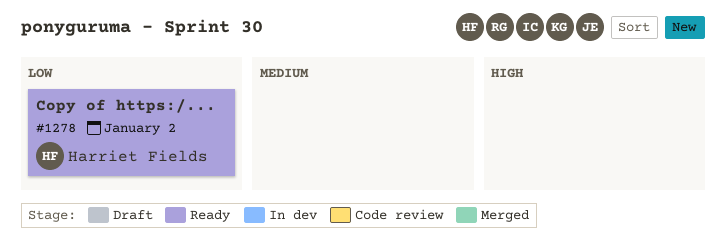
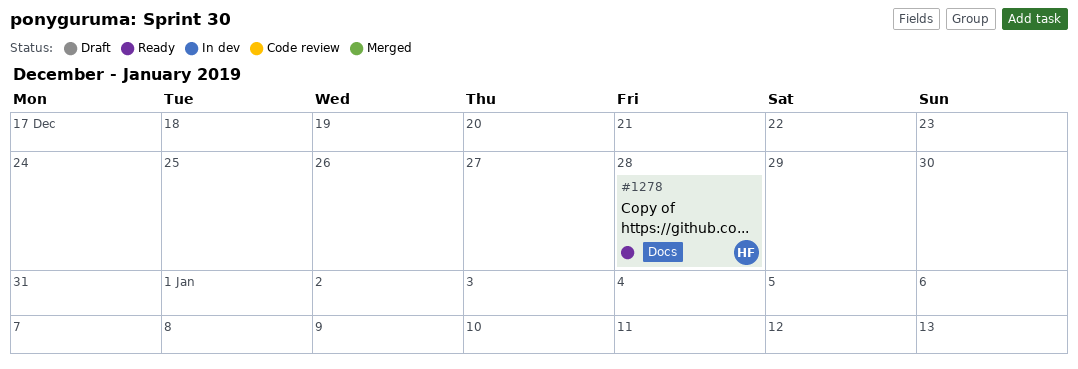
#1278, due: Jan 2 -> Dec 28

